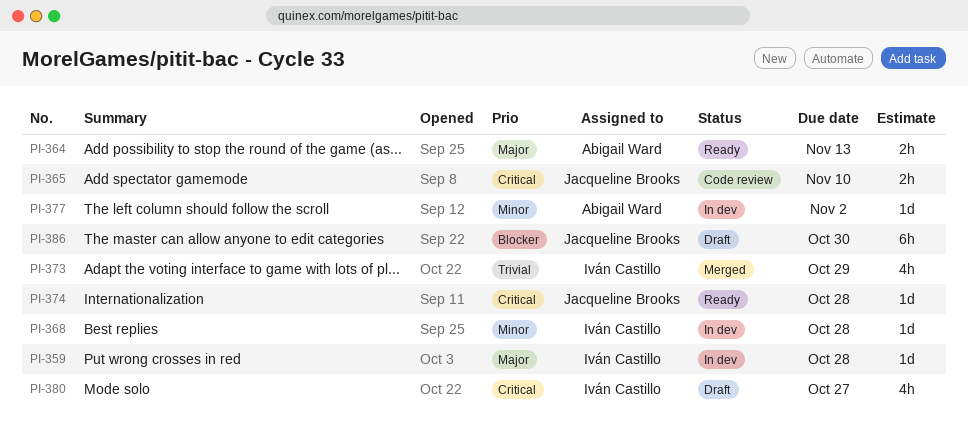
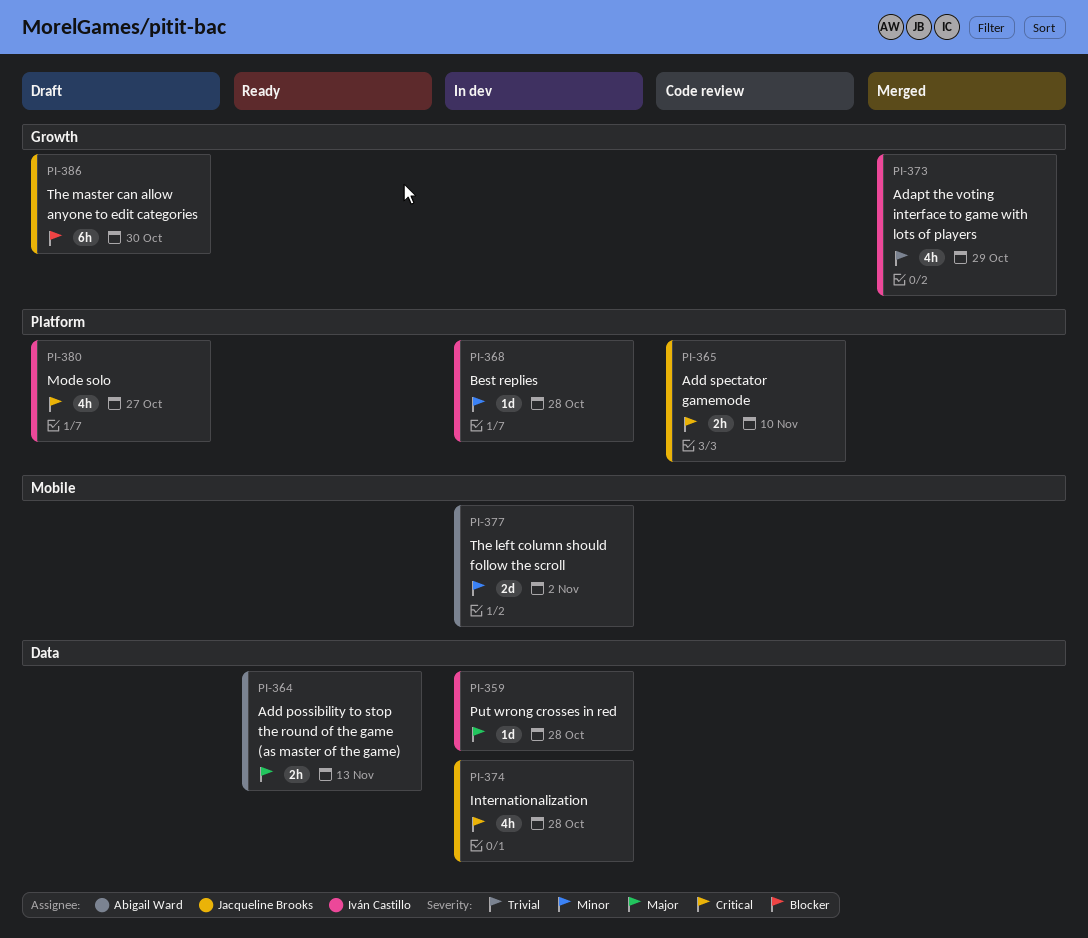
PI-374, status: Ready -> In dev
PI-374, estimate: 1d -> 4h
PI-377, estimate: 1d -> 2d

